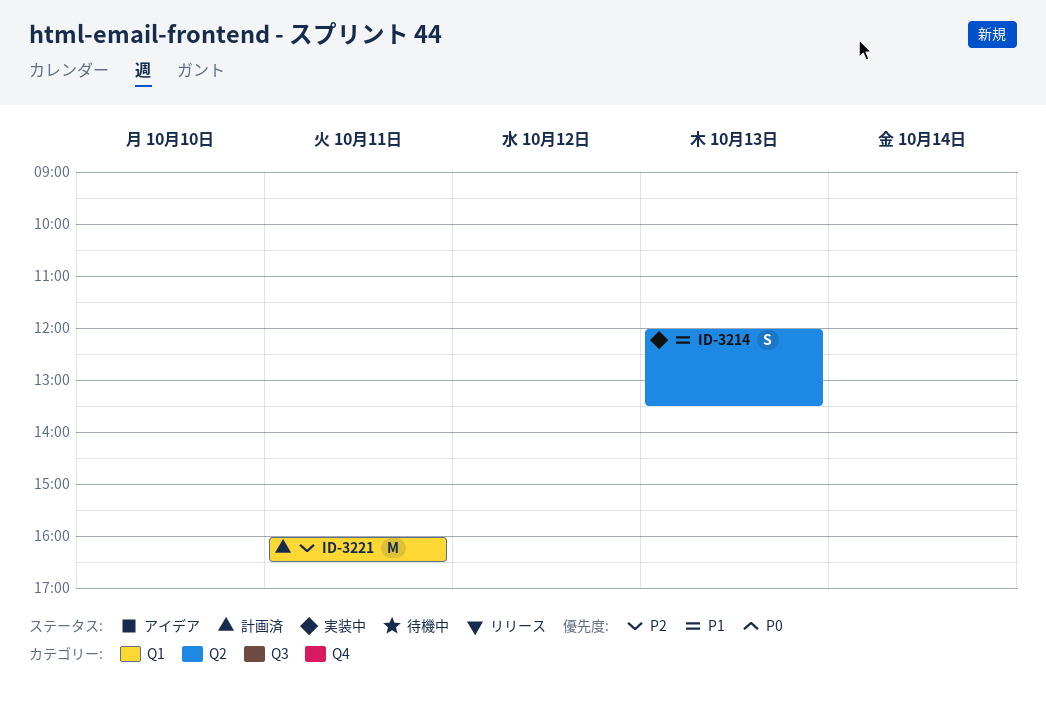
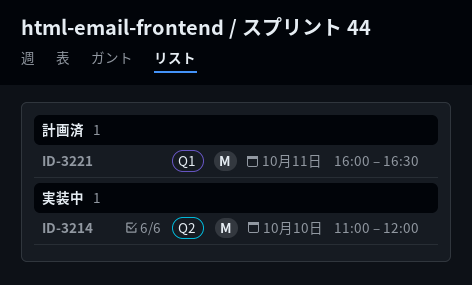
ID-3214, estimate: S -> M
ID-3214, day: Oct 13 -> Oct 10
ID-3214, begins: 12:00 -> 11:00
ID-3214, ends: 13:30 -> 12:00

